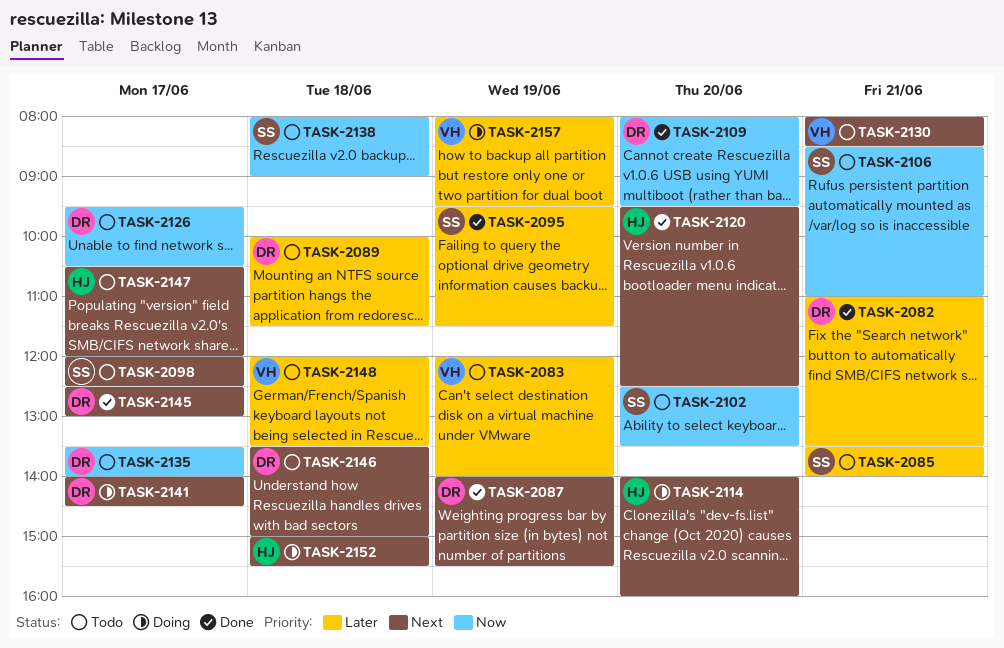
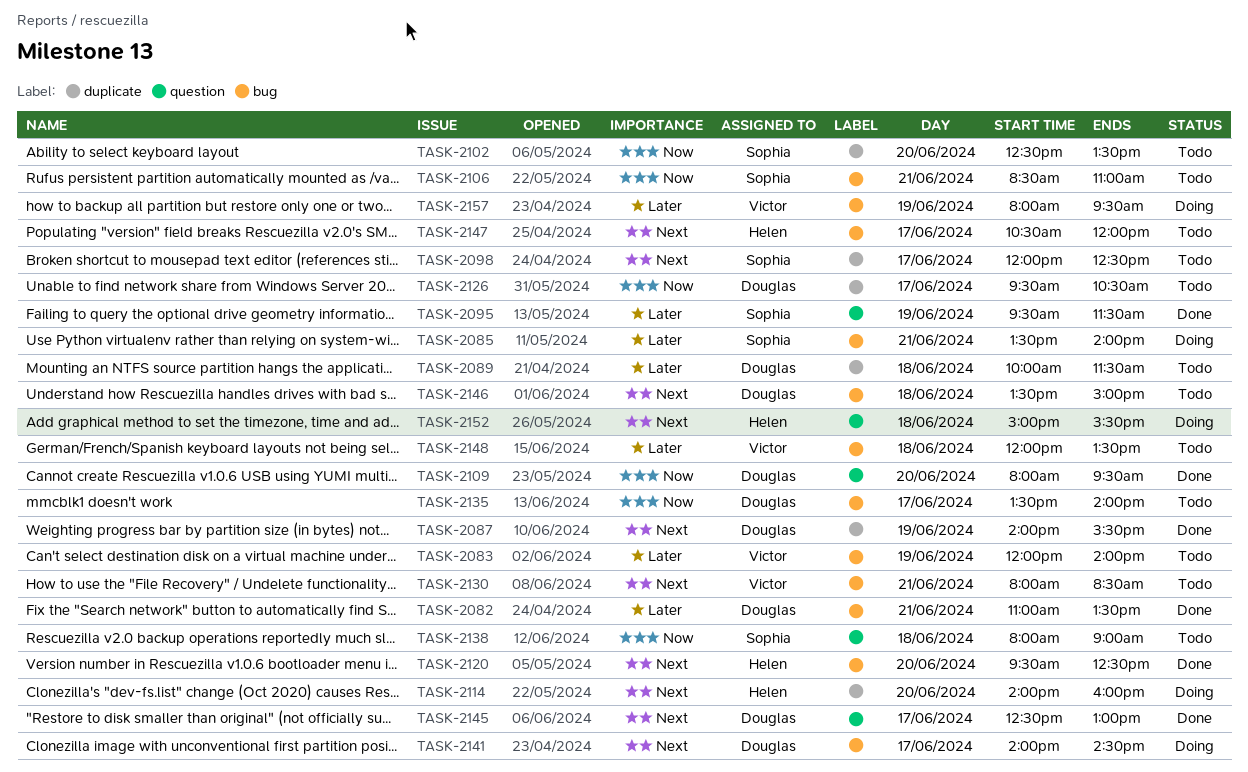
TASK-2085, status: Todo -> Doing

